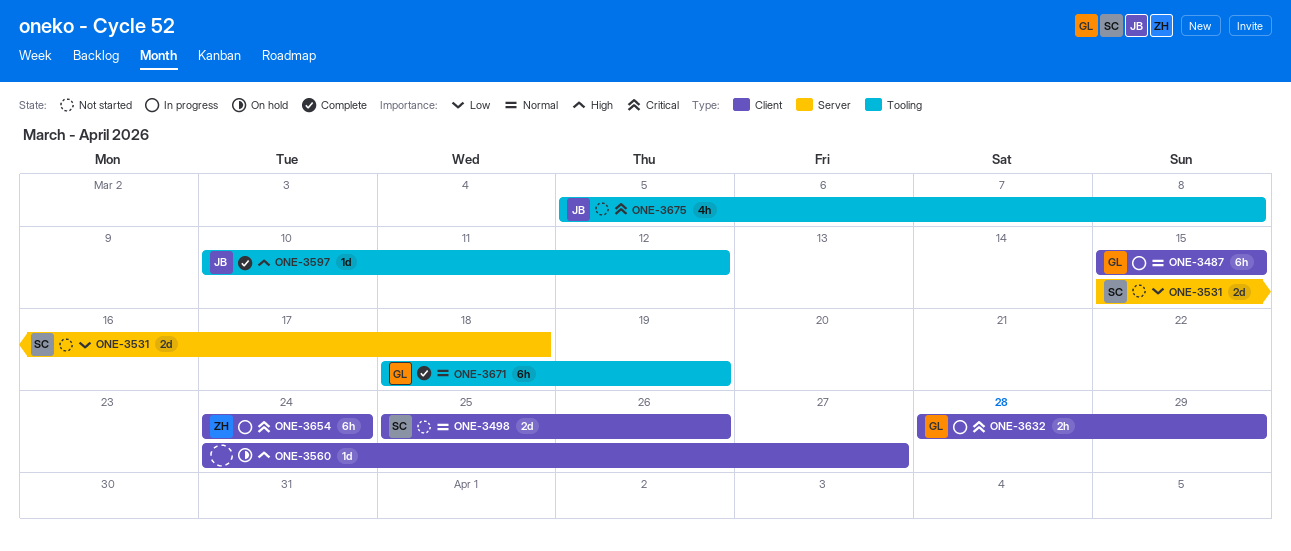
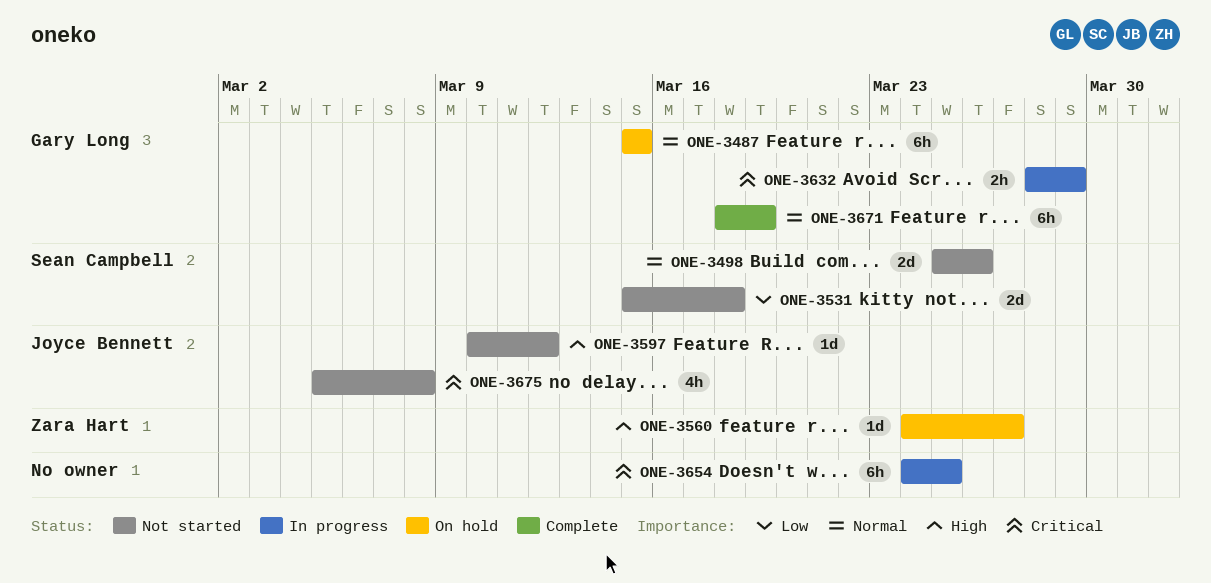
ONE-3487, status: In progress -> On hold
ONE-3560, owner: none -> Zara Hart
ONE-3597, status: Complete -> Not started
ONE-3654, owner: Zara Hart -> none
ONE-3654, due: Mar 24 -> Mar 25

